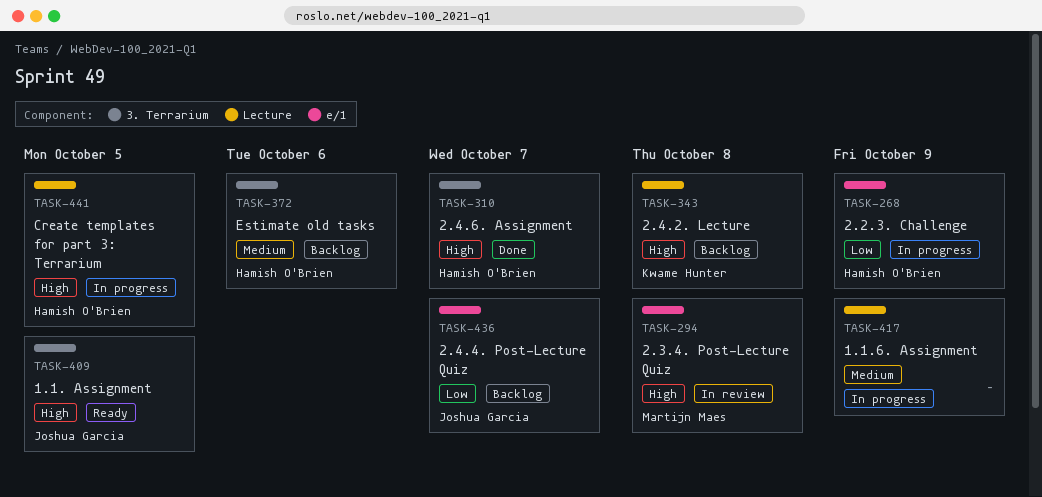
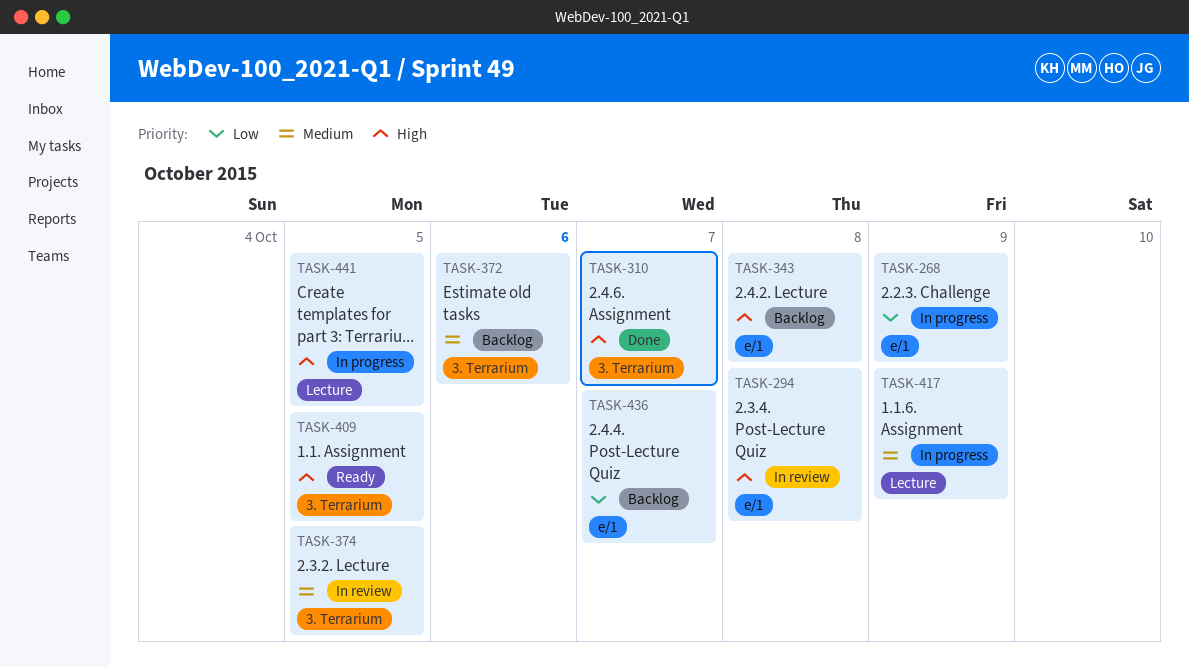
TASK-343, label: Lecture -> e/1
TASK-374: none -> present

